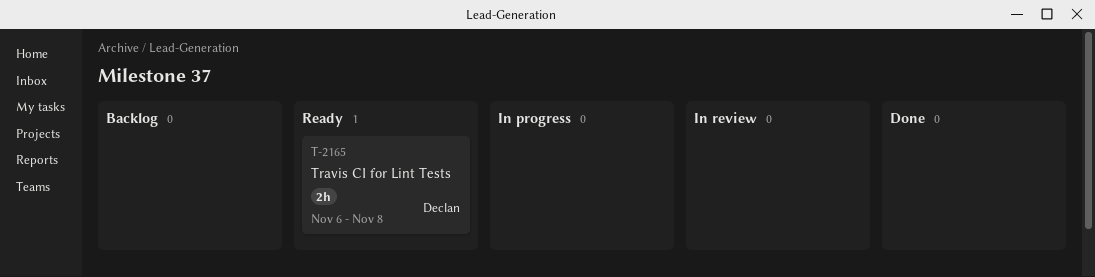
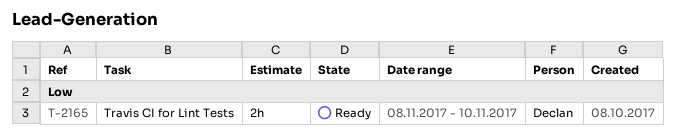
T-2165, start: Nov 6 -> Nov 8
T-2165, due: Nov 8 -> Nov 10

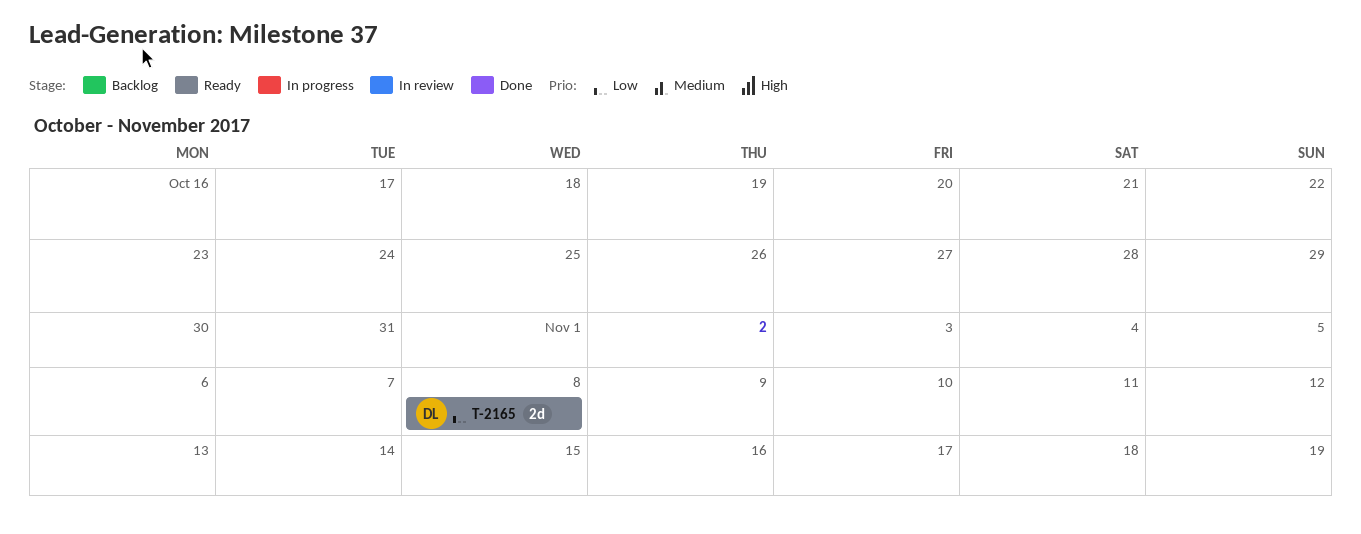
T-2165, estimate: 2h -> 2d
T-2165, due: Nov 10 -> Nov 8

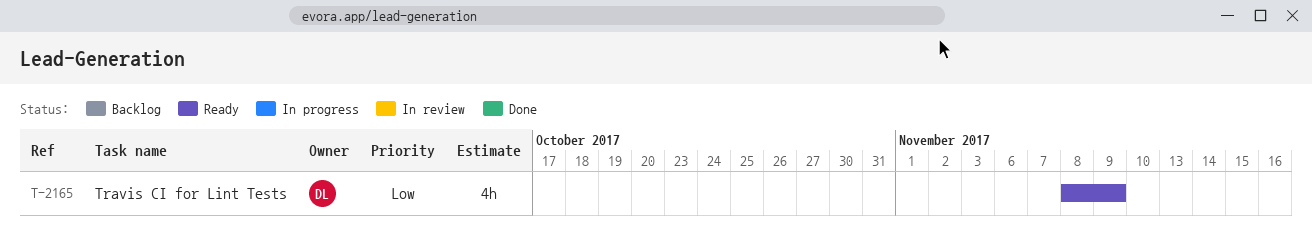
T-2165, estimate: 2d -> 4h
T-2165, due: Nov 8 -> Nov 9

